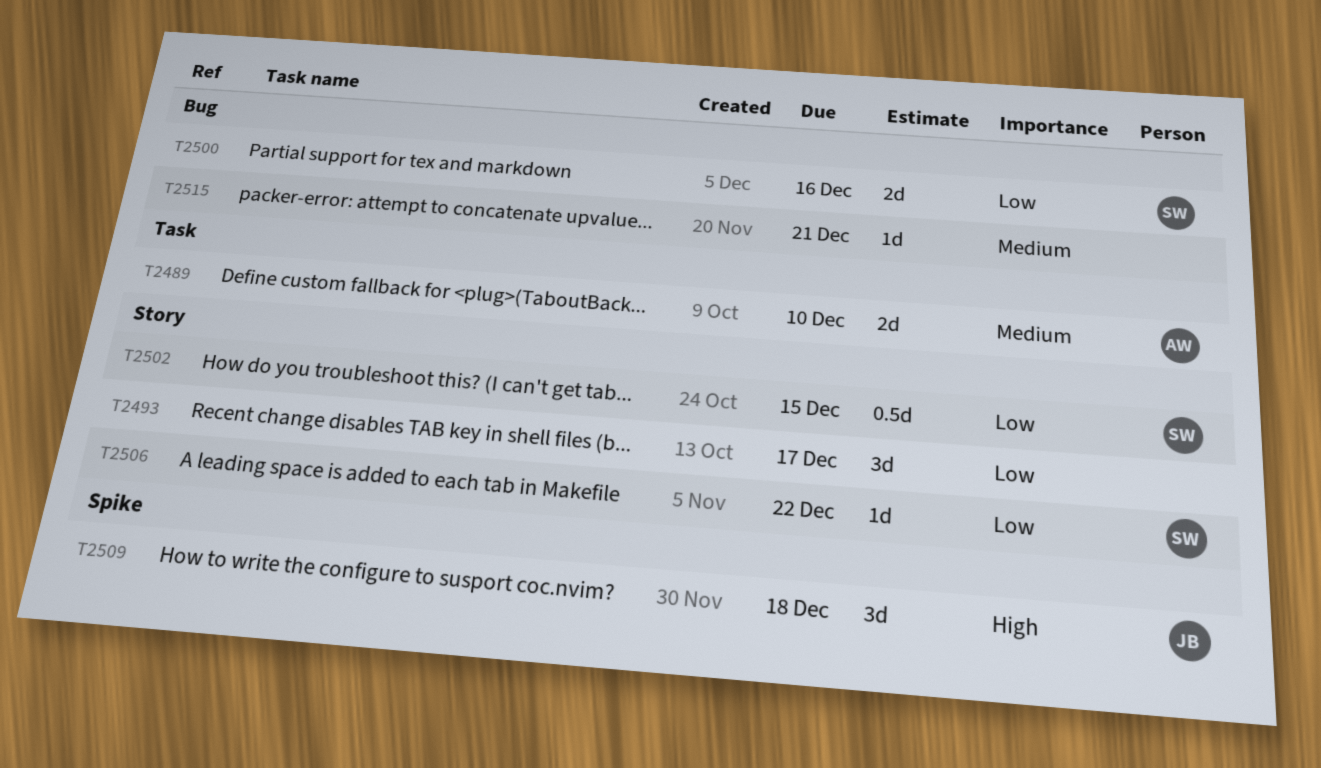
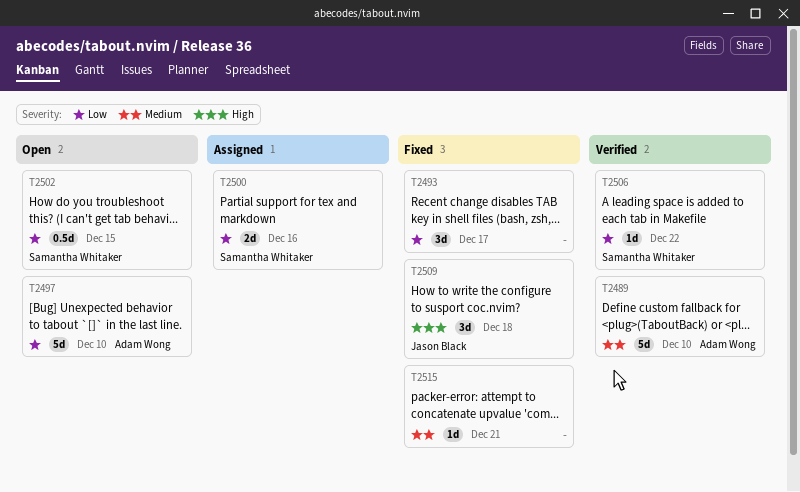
T2489, estimate: 2d -> 5d
T2497: none -> present

